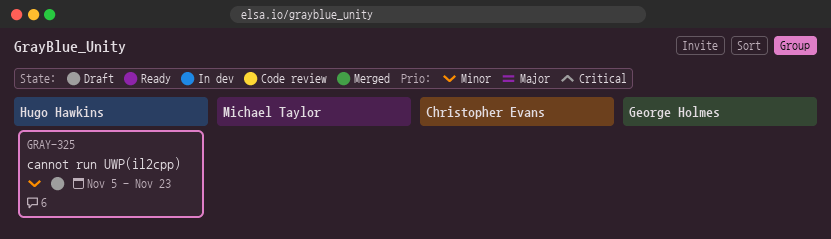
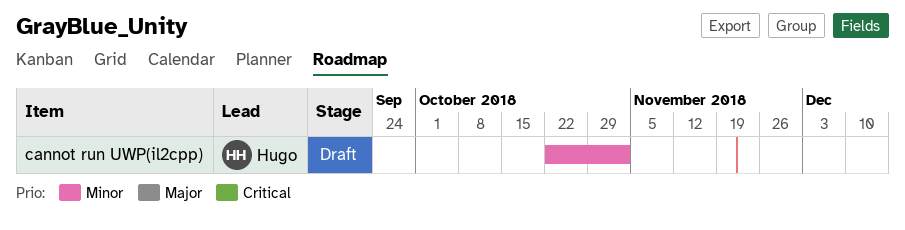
cannot run UWP(il2cpp), start: Nov 5 -> Oct 22
cannot run UWP(il2cpp), due: Nov 23 -> Nov 2

